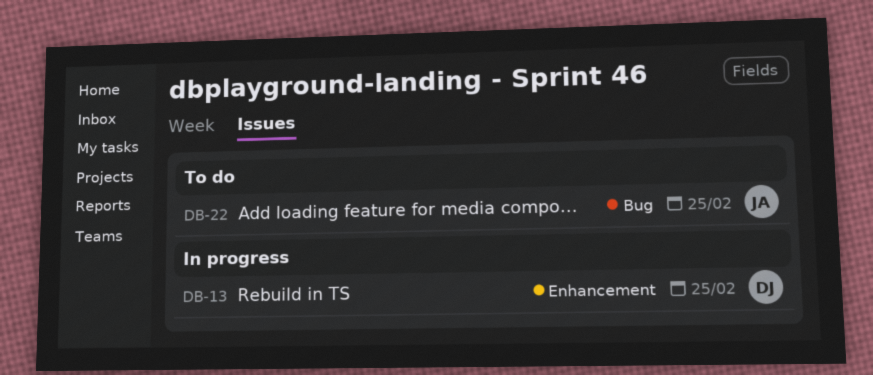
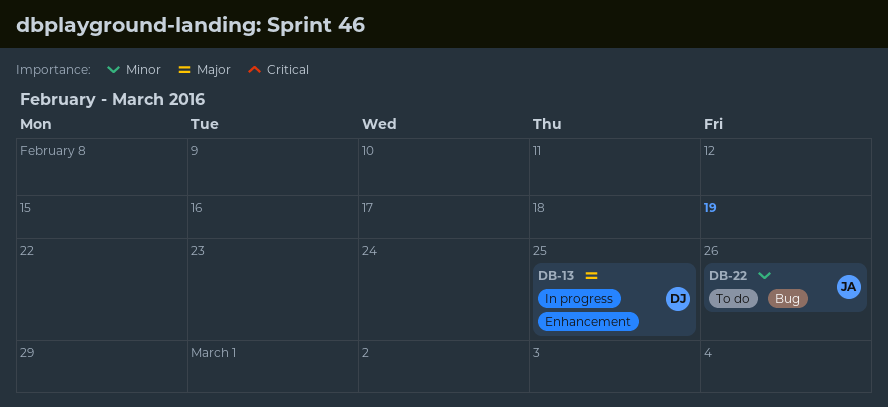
DB-22, due: Feb 25 -> Feb 26

